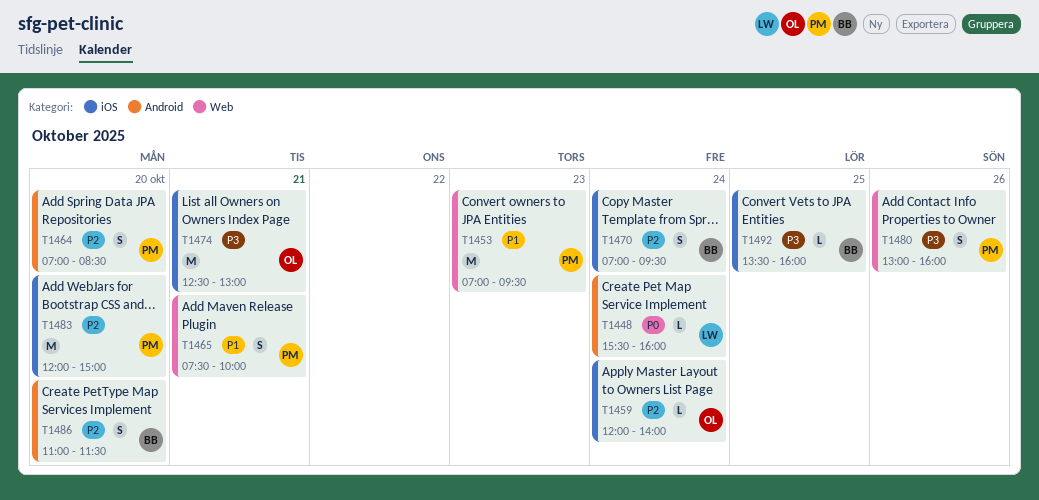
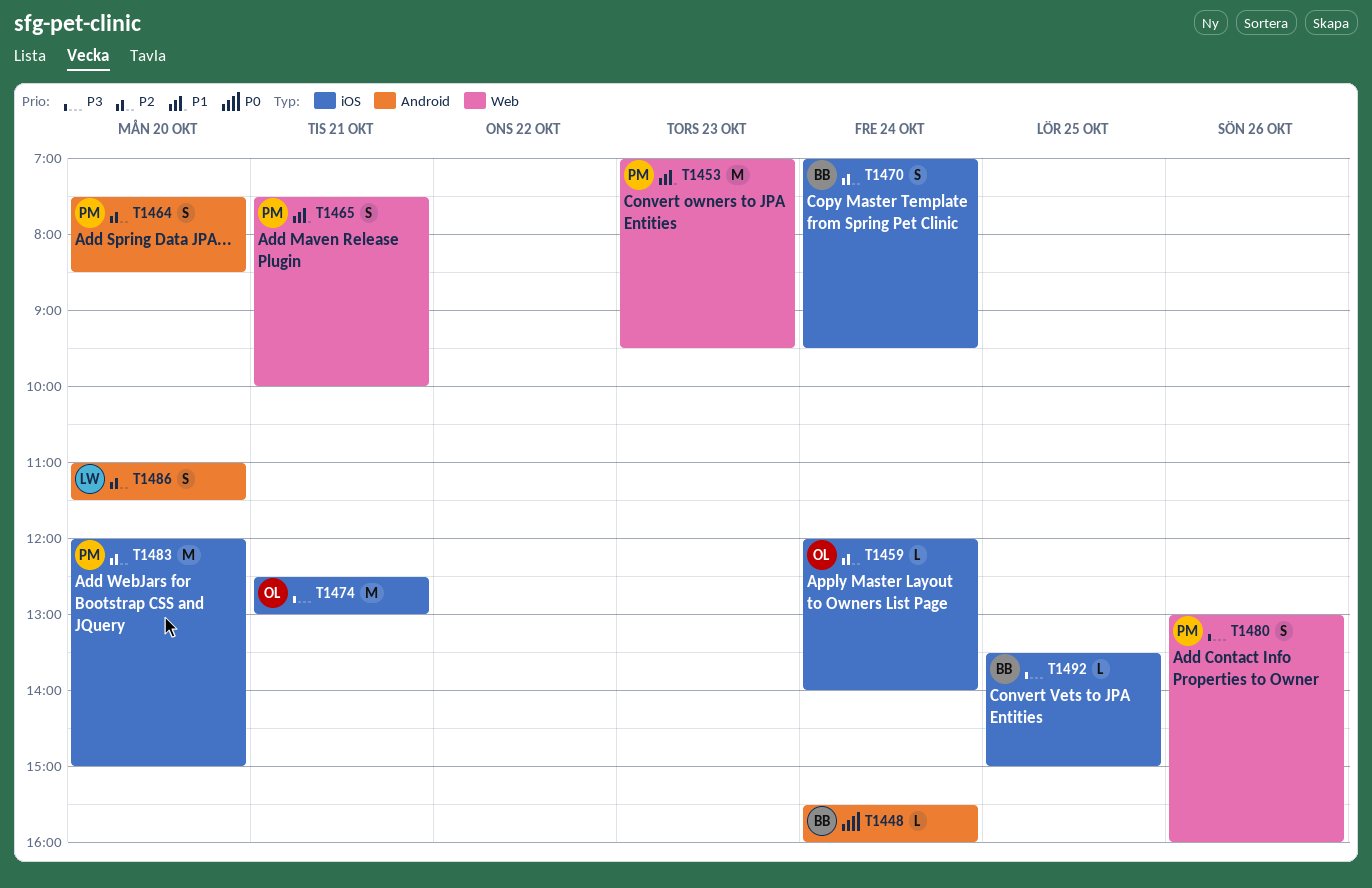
T1448, owner: LW -> BB
T1464, begins: 07:00 -> 07:30
T1486, owner: BB -> LW
T1492, ends: 16:00 -> 15:00

